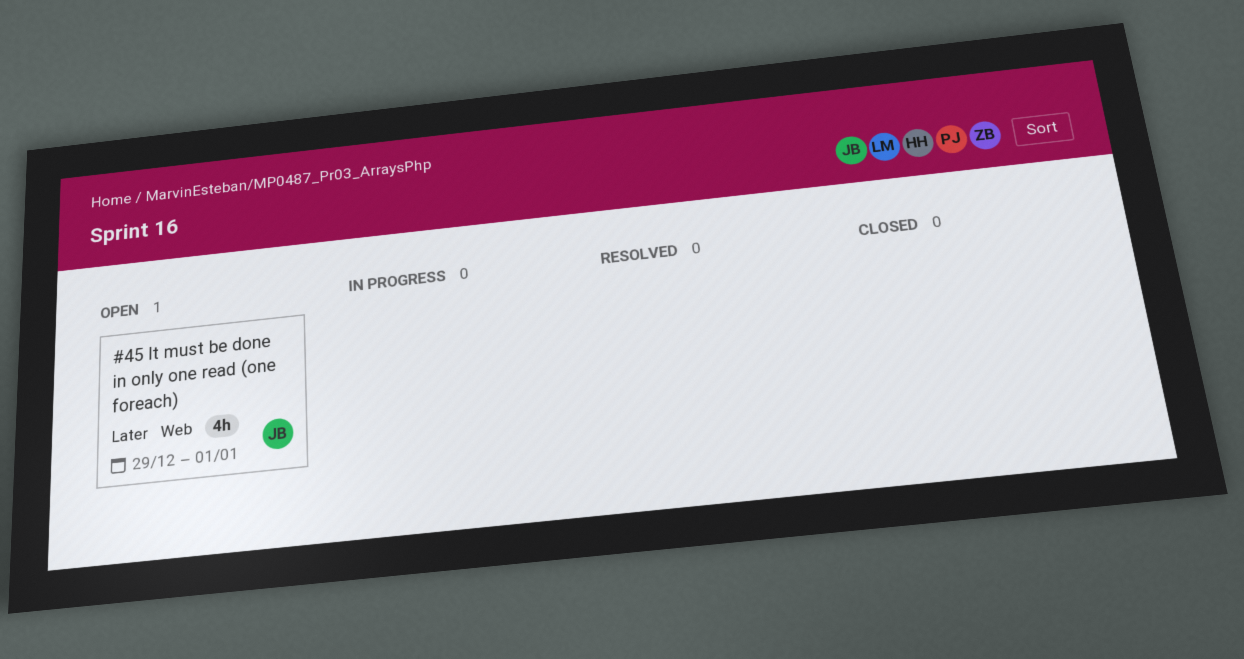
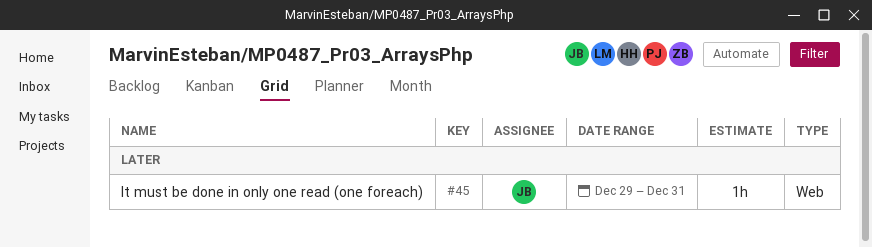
#45, estimate: 4h -> 1h
#45, due: Jan 1 -> Dec 31

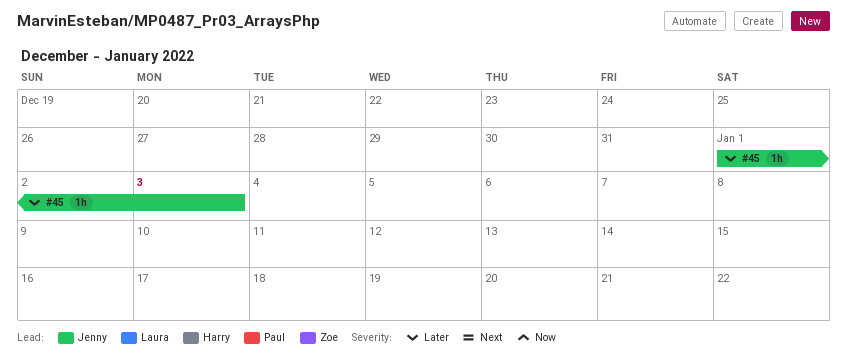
#45, start: Dec 29 -> Jan 1
#45, due: Dec 31 -> Jan 3

